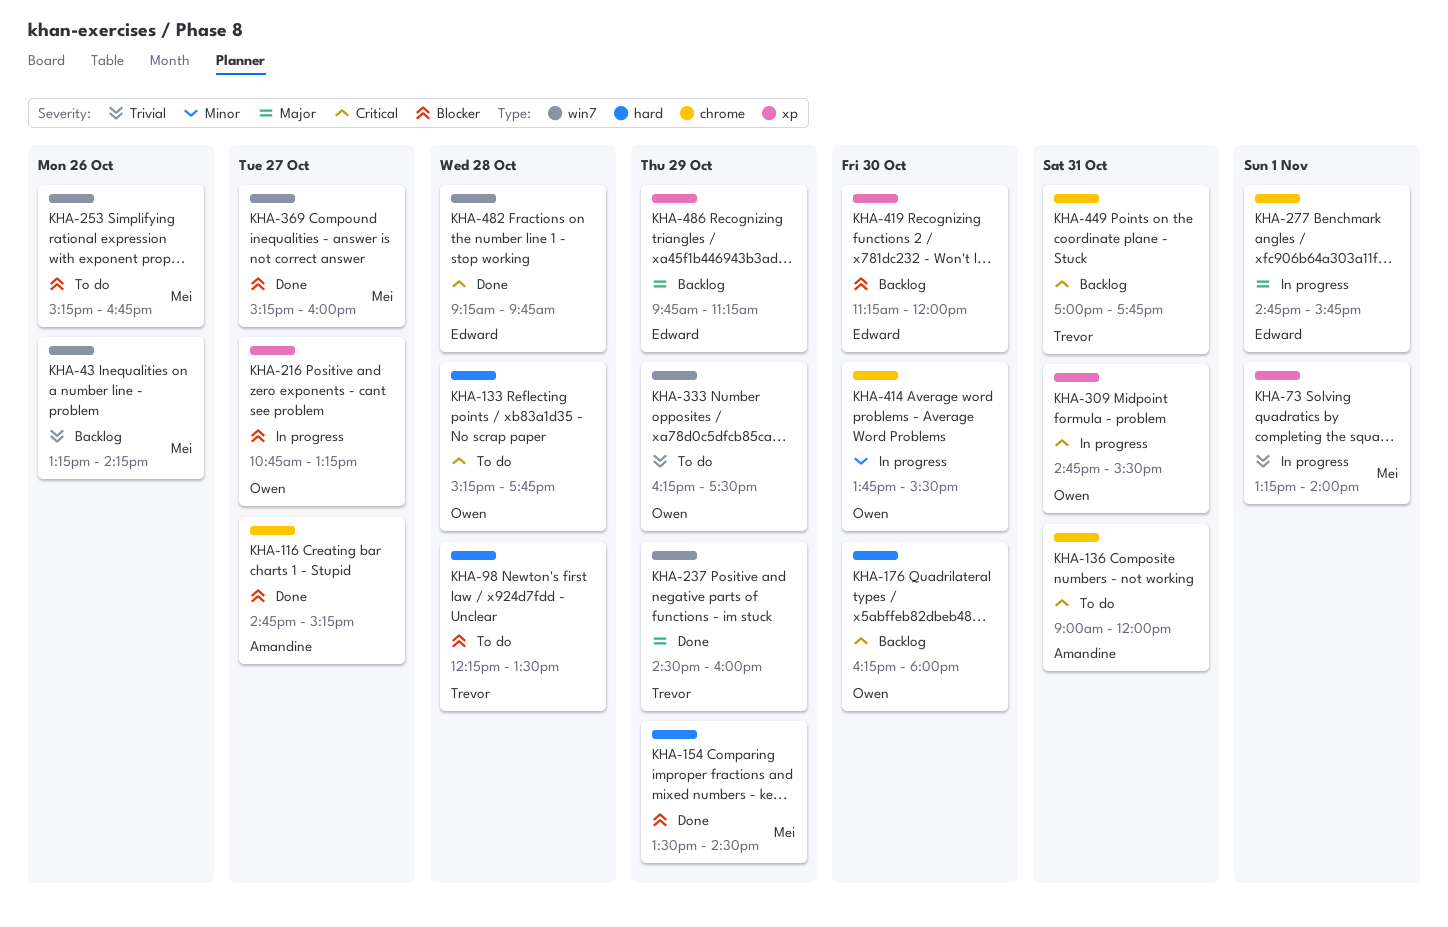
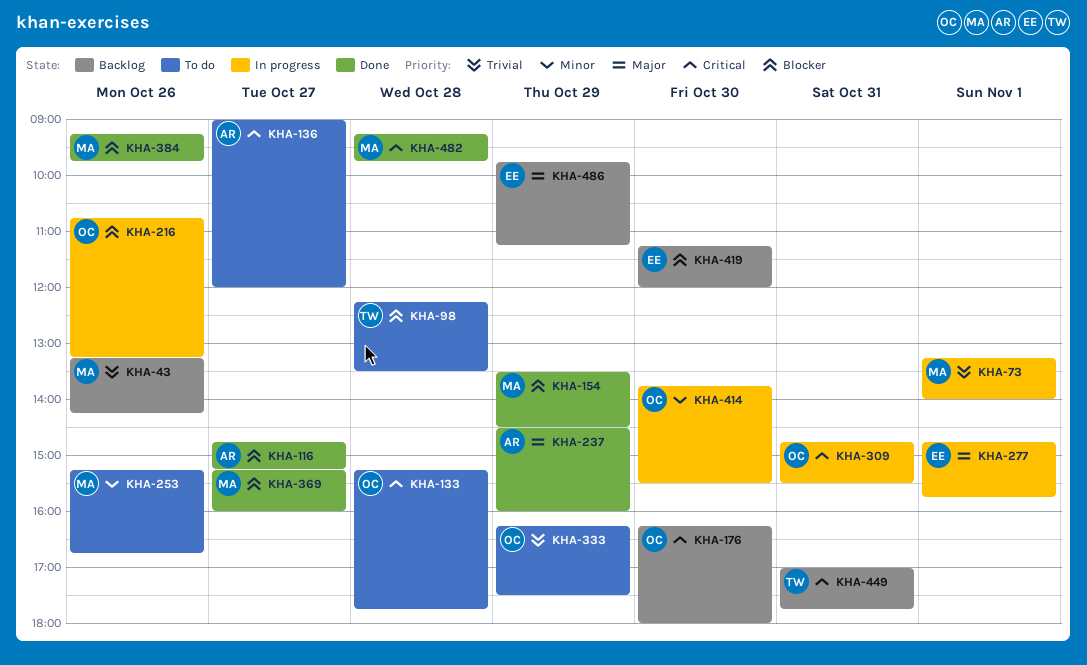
KHA-136, day: Oct 31 -> Oct 27
KHA-216, day: Oct 27 -> Oct 26
KHA-237, owner: Trevor -> Amandine
KHA-253, priority: Blocker -> Minor
KHA-384: none -> present
KHA-482, owner: Edward -> Mei

